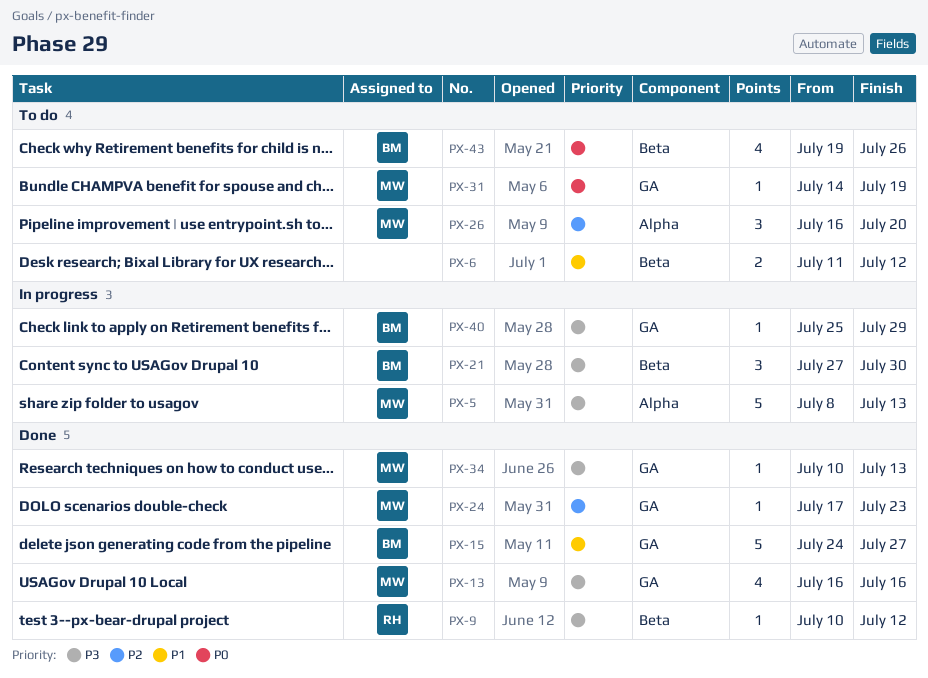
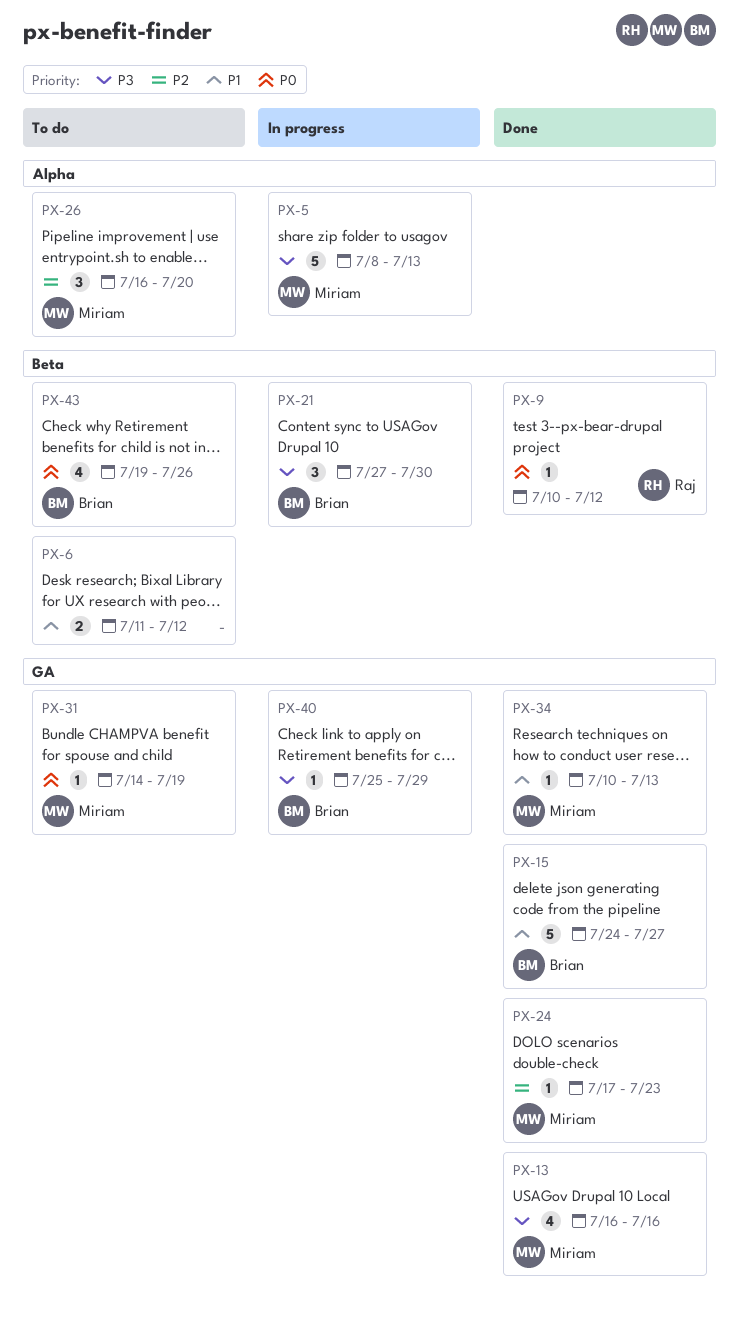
PX-9, priority: P3 -> P0
PX-34, priority: P3 -> P1

